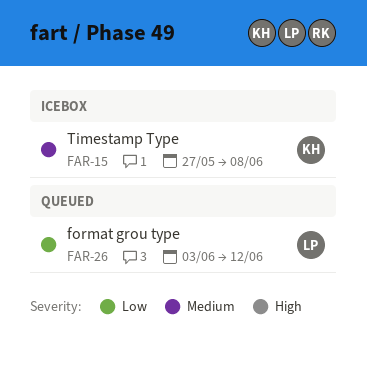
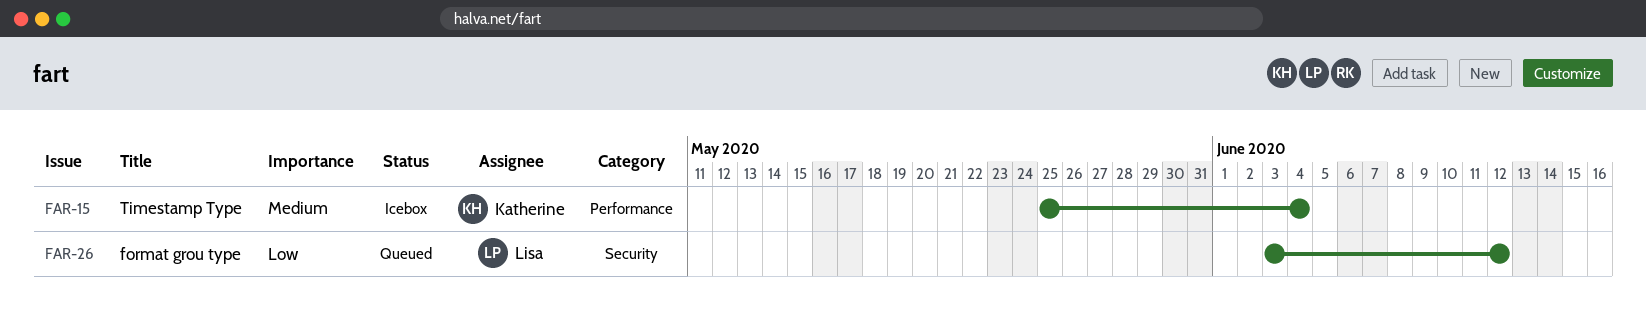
FAR-15, start: May 27 -> May 25
FAR-15, due: Jun 8 -> Jun 4

